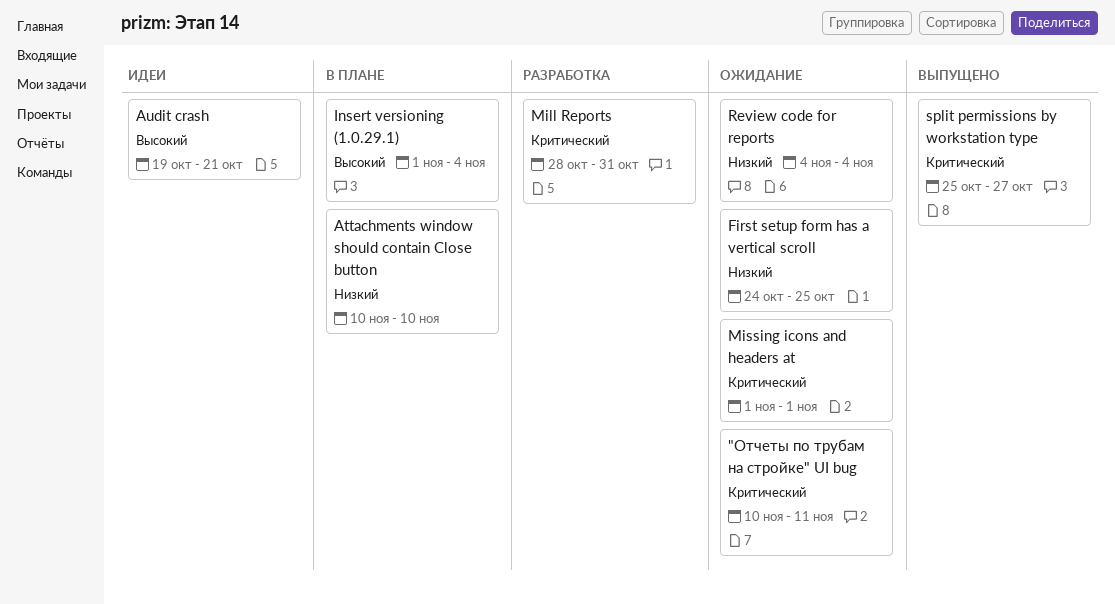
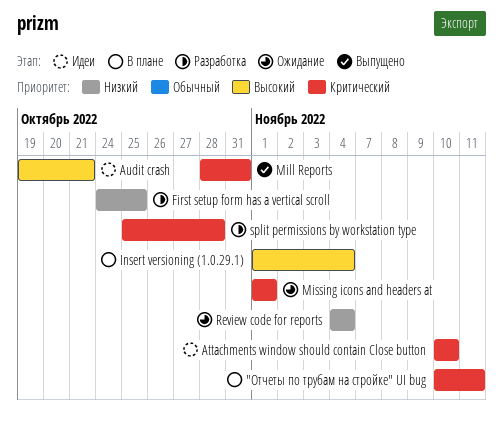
"Отчеты по трубам на стройке" UI bug, status: Ожидание -> В плане
Attachments window should contain Close button, status: В плане -> Идеи
Attachments window should contain Close button, priority: Низкий -> Критический
First setup form has a vertical scroll, status: Ожидание -> Разработка
Mill Reports, status: Разработка -> Выпущено
split permissions by workstation type, status: Выпущено -> Разработка
split permissions by workstation type, due: Oct 27 -> Oct 28

